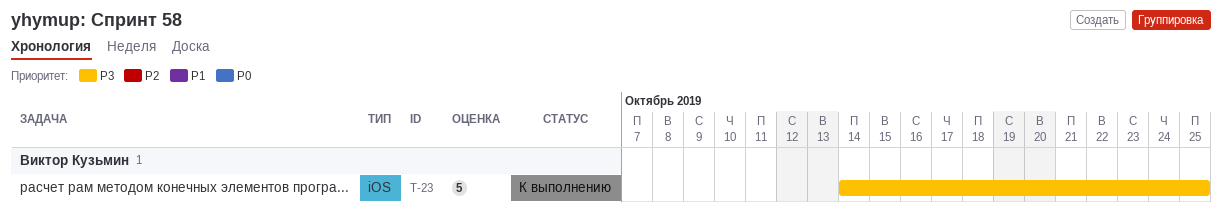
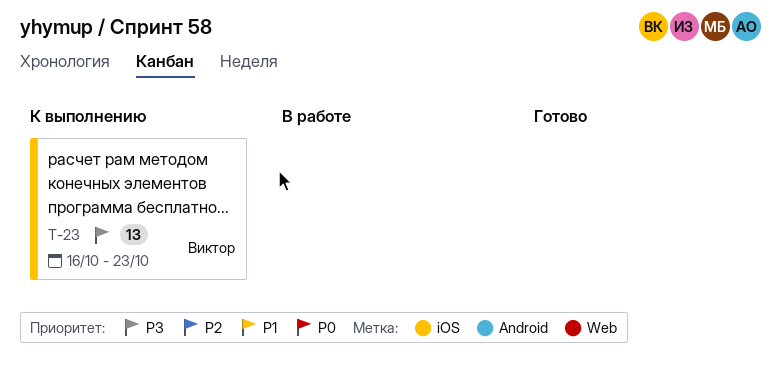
T-23, estimate: 5 -> 13
T-23, start: Oct 14 -> Oct 16
T-23, due: Oct 25 -> Oct 23

